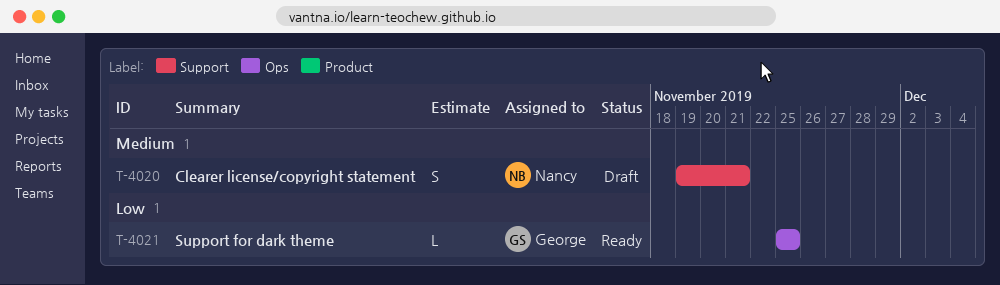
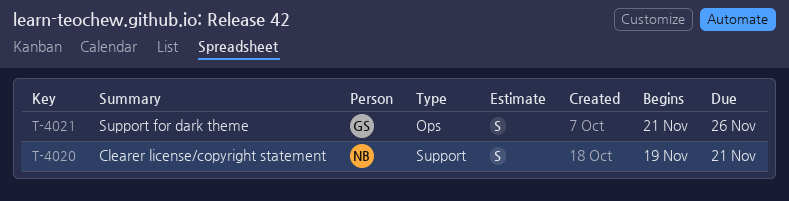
T-4021, estimate: L -> S
T-4021, start: Nov 25 -> Nov 21
T-4021, due: Nov 25 -> Nov 26

